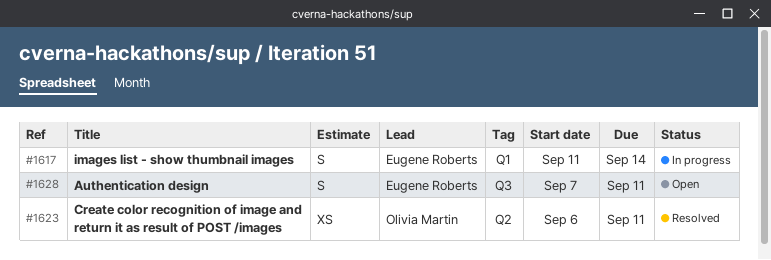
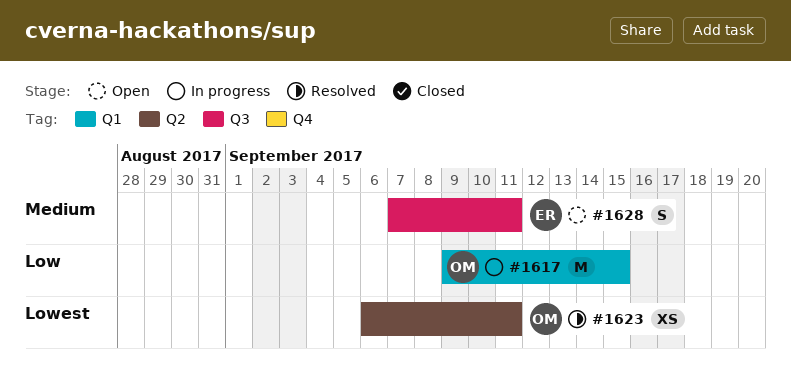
#1617, owner: Eugene Roberts -> Olivia Martin
#1617, estimate: S -> M
#1617, start: Sep 11 -> Sep 9
#1617, due: Sep 14 -> Sep 15

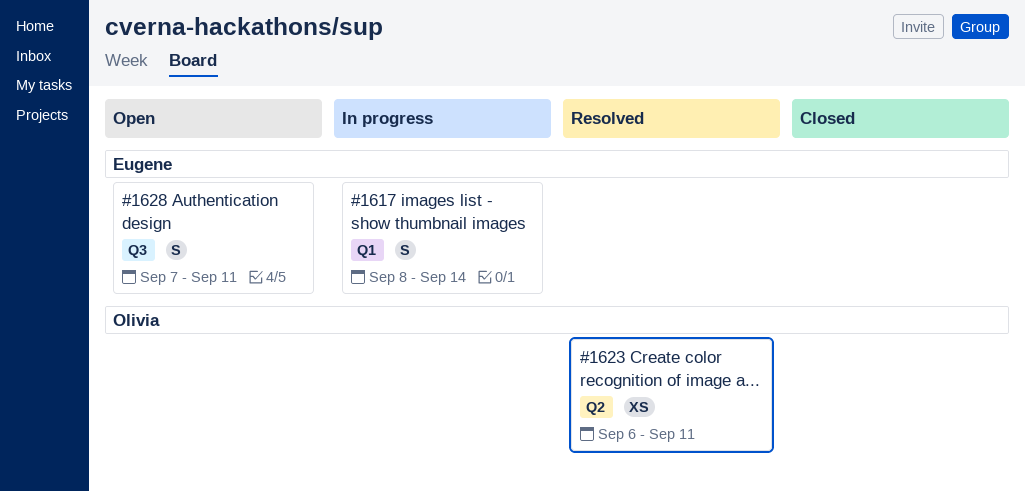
#1617, owner: Olivia -> Eugene
#1617, estimate: M -> S
#1617, start: Sep 9 -> Sep 8
#1617, due: Sep 15 -> Sep 14

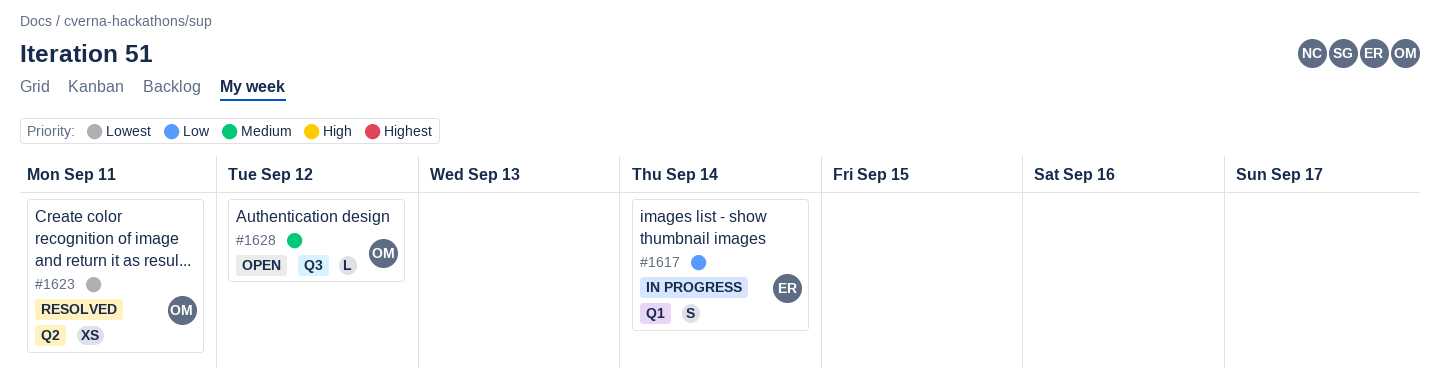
#1628, owner: Eugene -> Olivia
#1628, estimate: S -> L
#1628, due: Sep 11 -> Sep 12

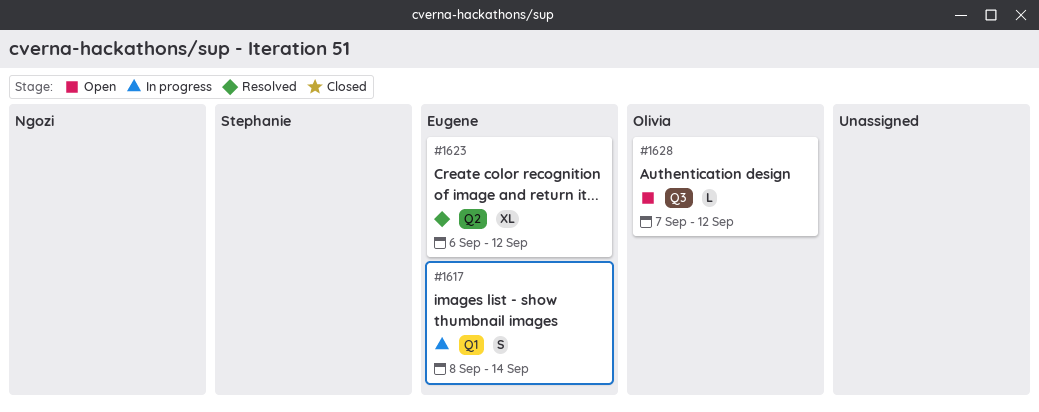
#1623, owner: Olivia -> Eugene
#1623, estimate: XS -> XL
#1623, due: Sep 11 -> Sep 12

